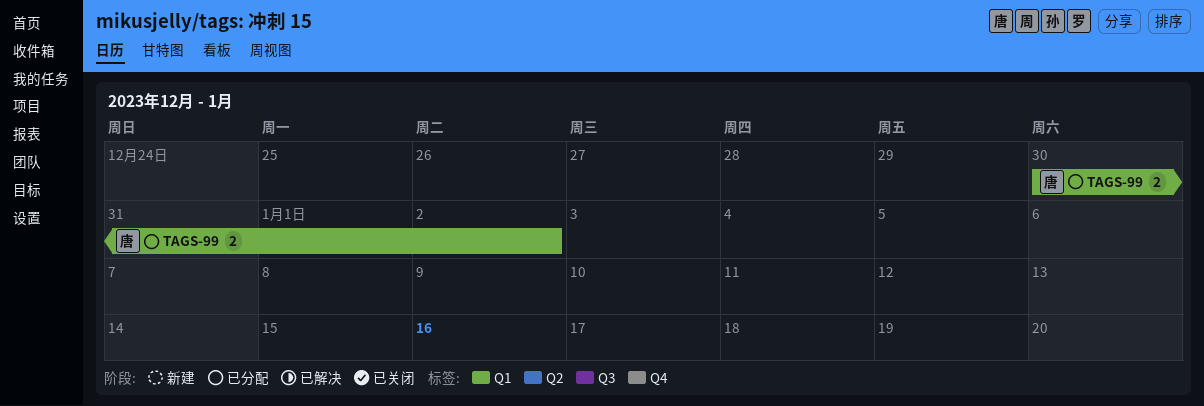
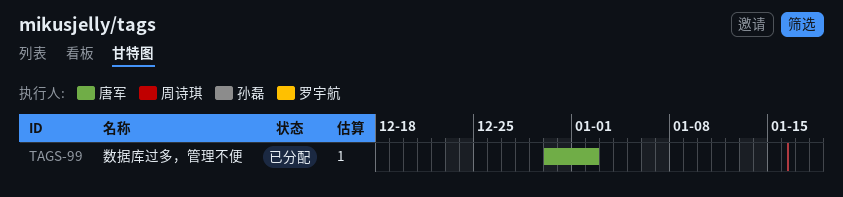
TAGS-99, estimate: 2 -> 1

